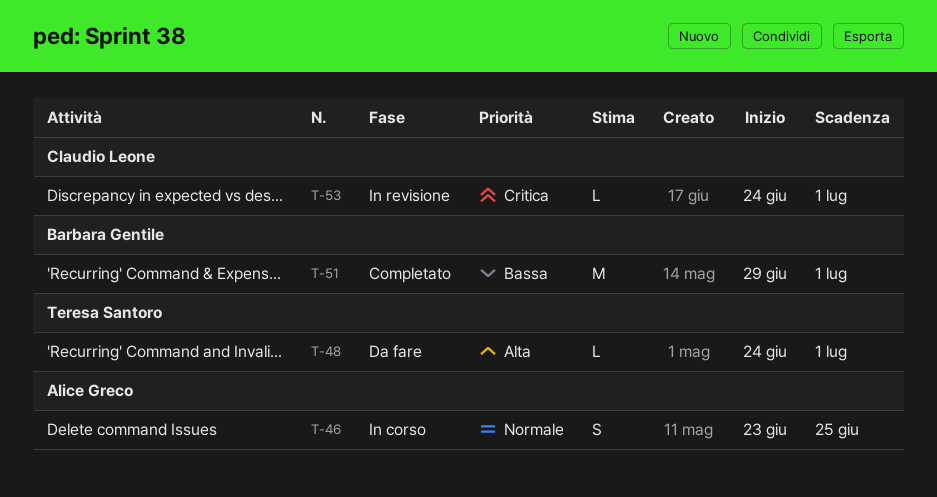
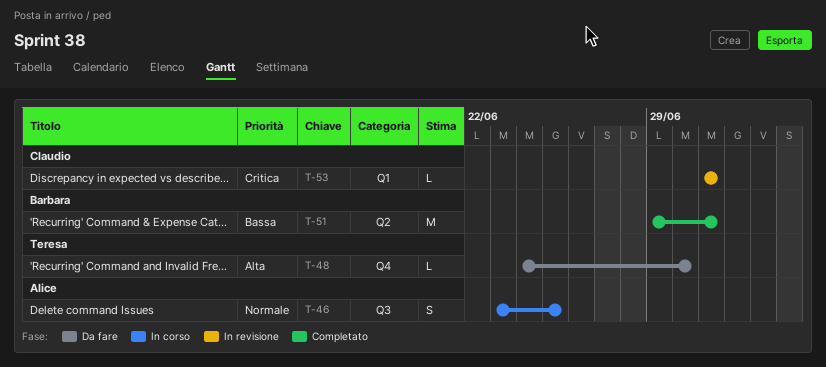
T-48, due: Jul 1 -> Jun 30
T-53, start: Jun 24 -> Jul 1

